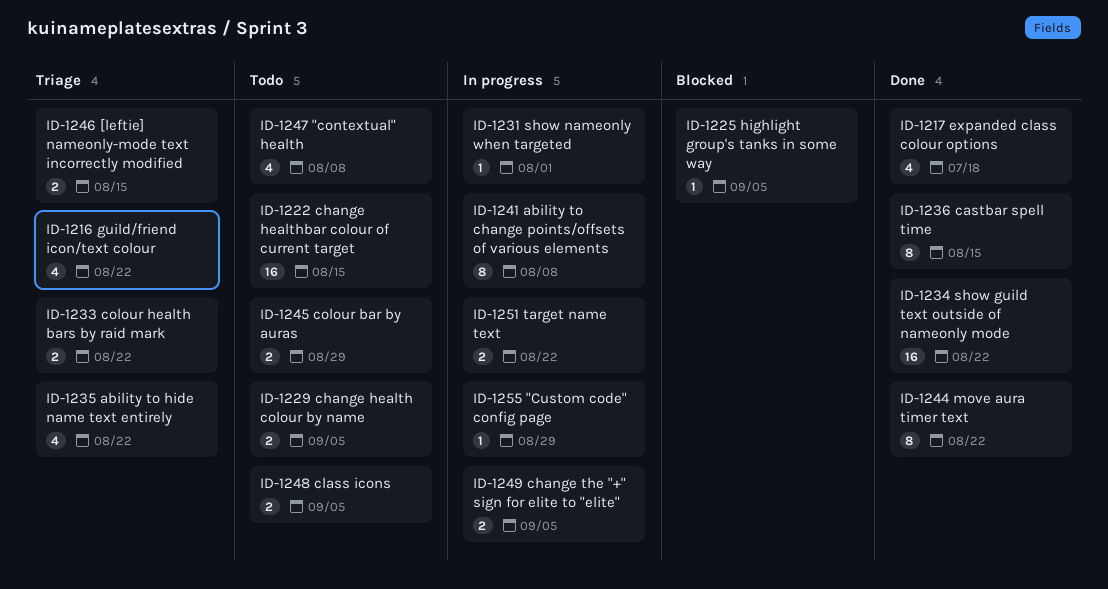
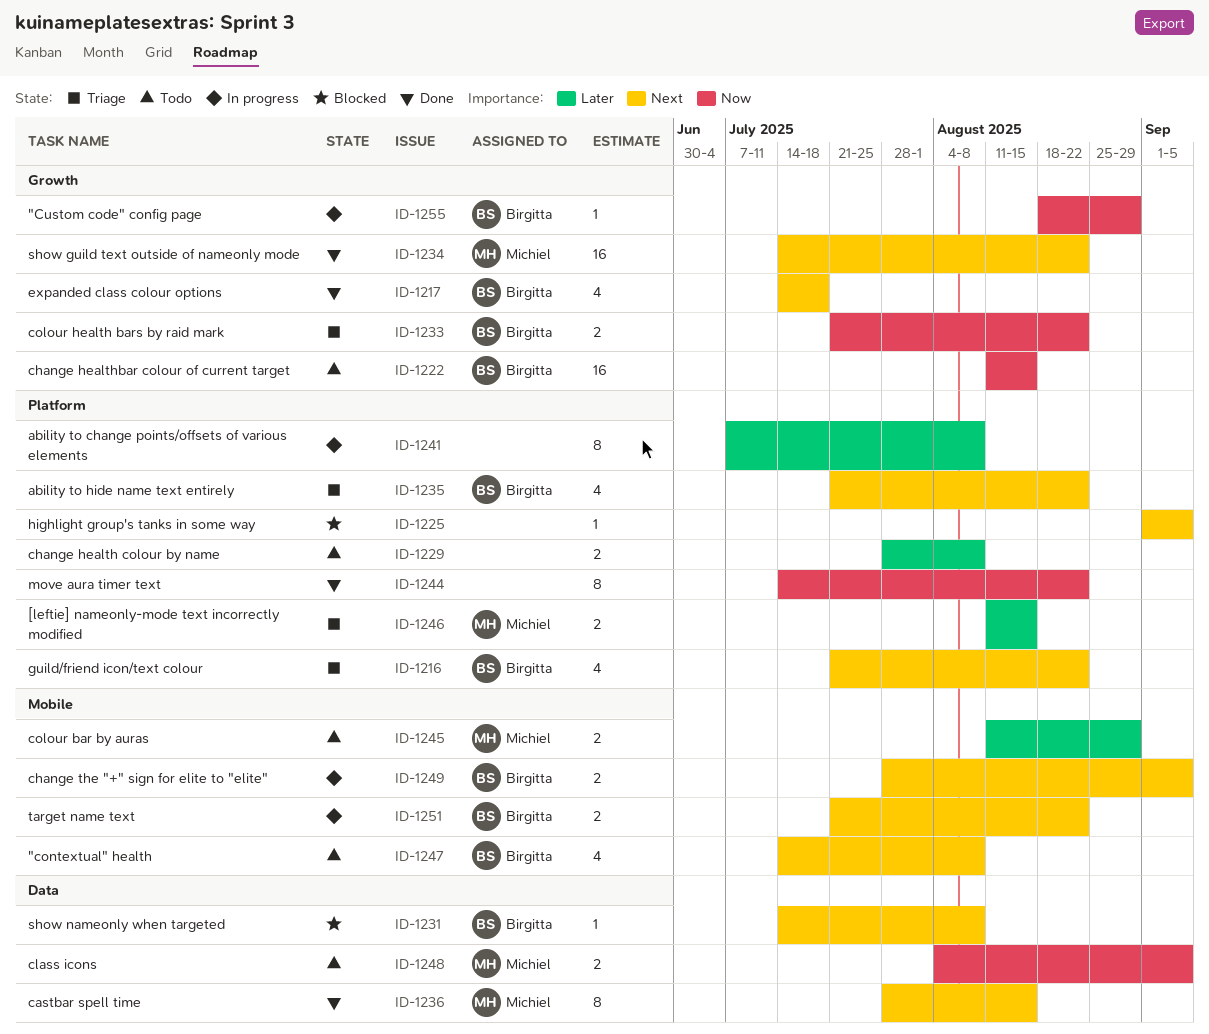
ID-1229, due: Sep 5 -> Aug 8
ID-1231, status: In progress -> Blocked
ID-1231, due: Aug 1 -> Aug 8

